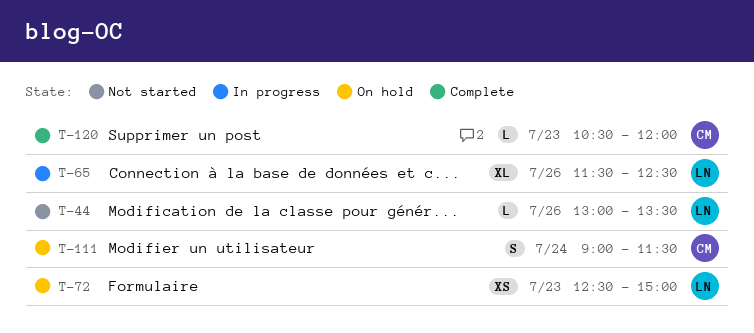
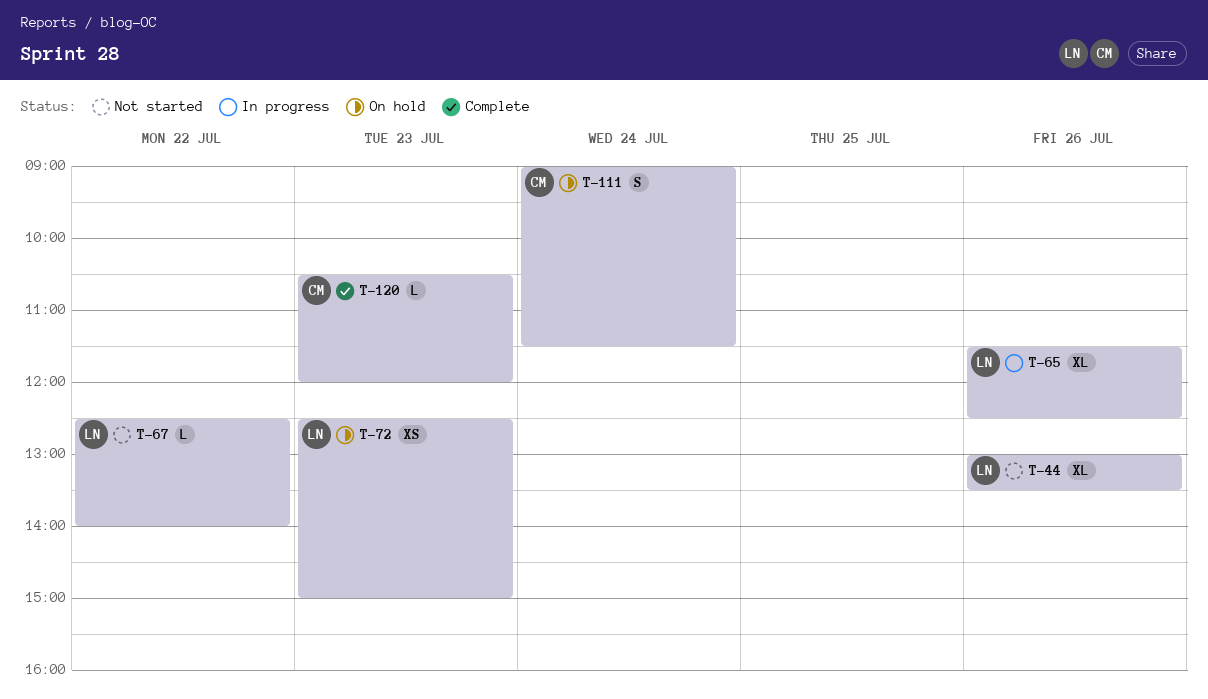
T-44, estimate: L -> XL
T-67: none -> present

